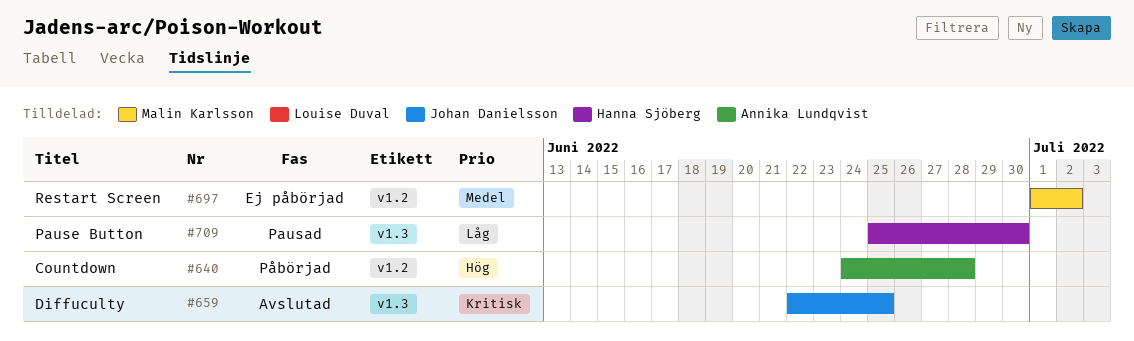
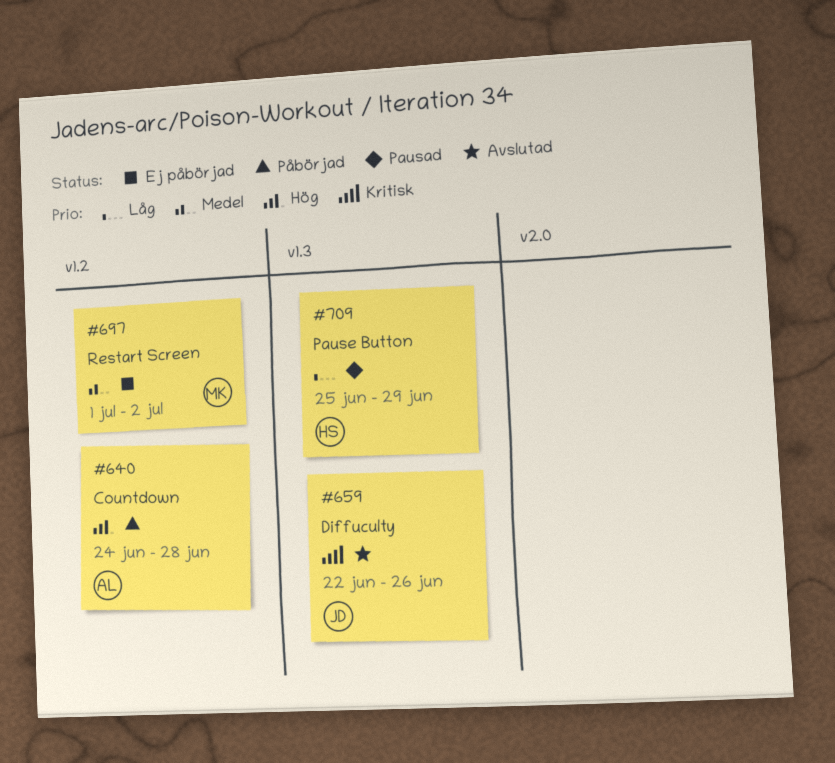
#659, due: Jun 25 -> Jun 26
#709, due: Jun 30 -> Jun 29

